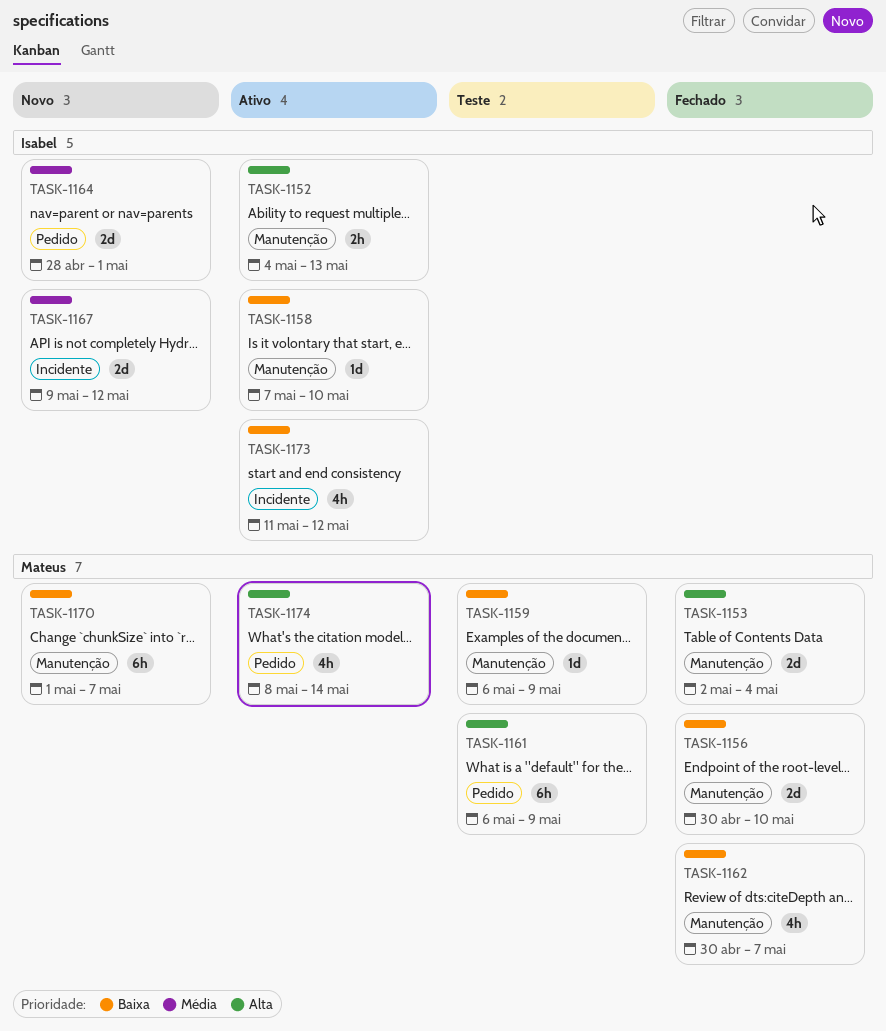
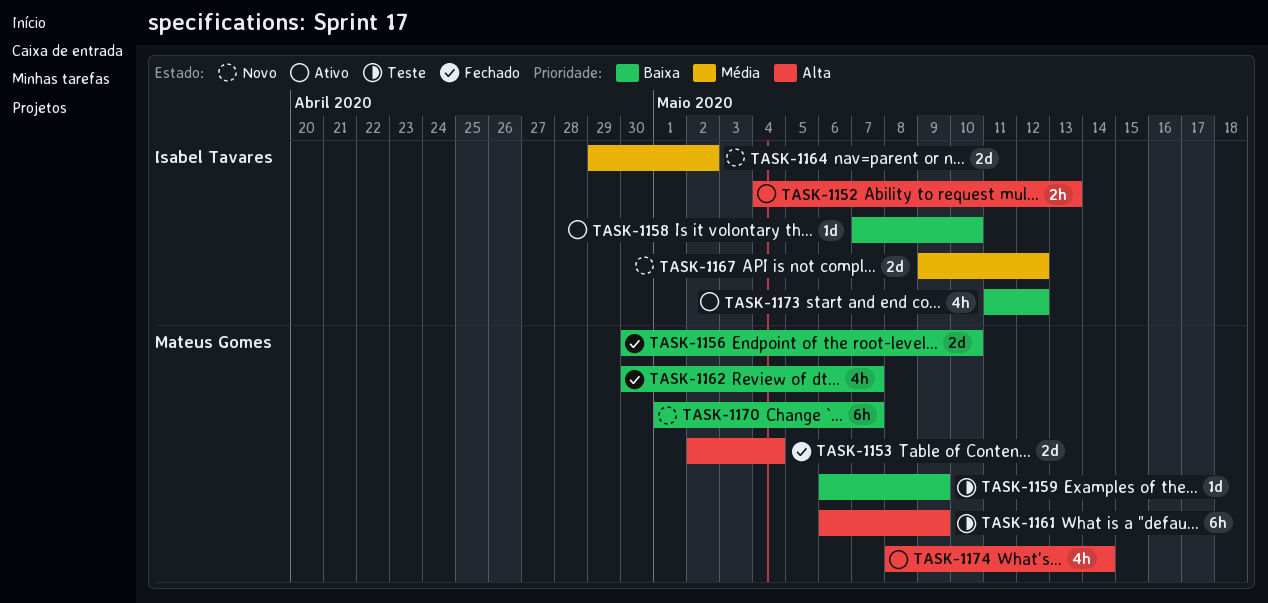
TASK-1164, start: Apr 28 -> Apr 29
TASK-1164, due: May 1 -> May 2

